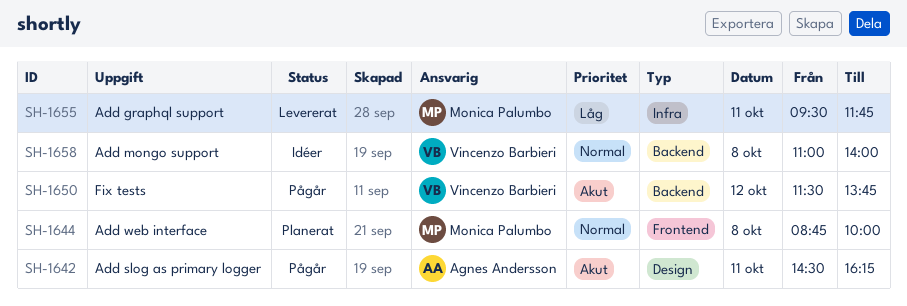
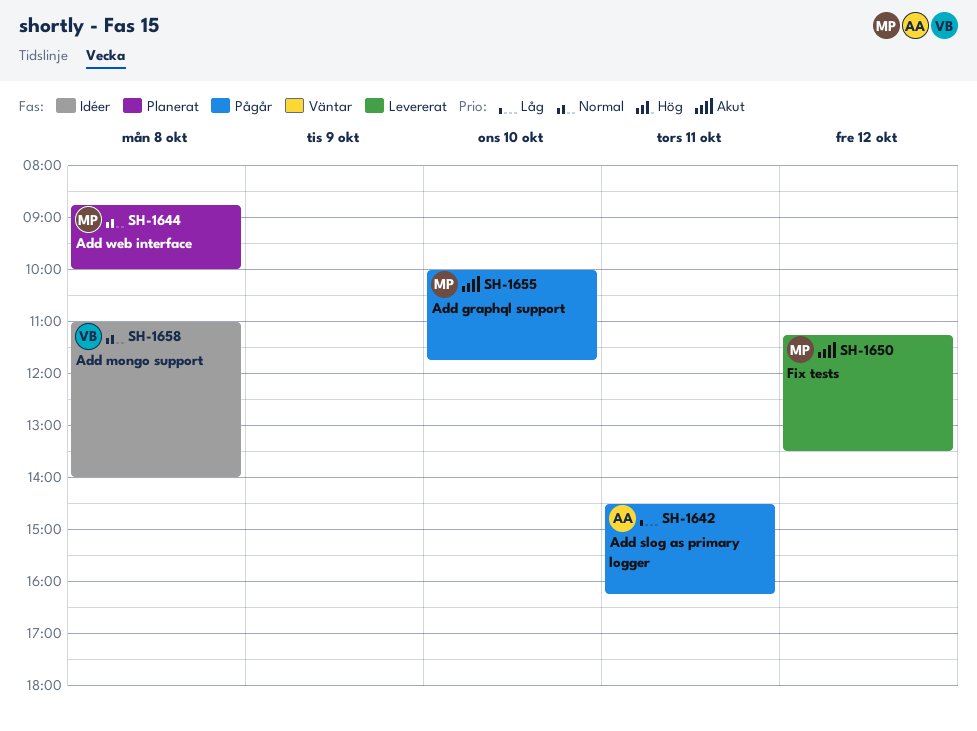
SH-1642, priority: Akut -> Låg
SH-1650, status: Pågår -> Levererat
SH-1650, owner: Vincenzo Barbieri -> Monica Palumbo
SH-1650, begins: 11:30 -> 11:15
SH-1650, ends: 13:45 -> 13:30
SH-1655, status: Levererat -> Pågår
SH-1655, priority: Låg -> Akut
SH-1655, day: Oct 11 -> Oct 10
SH-1655, begins: 09:30 -> 10:00

